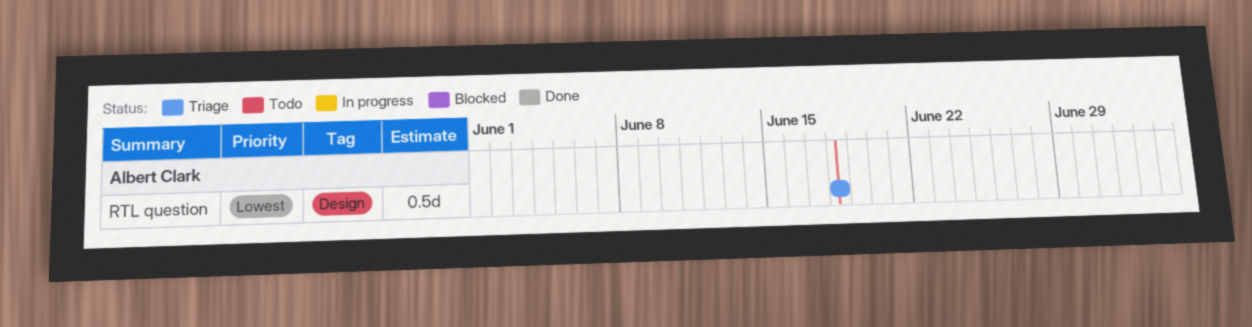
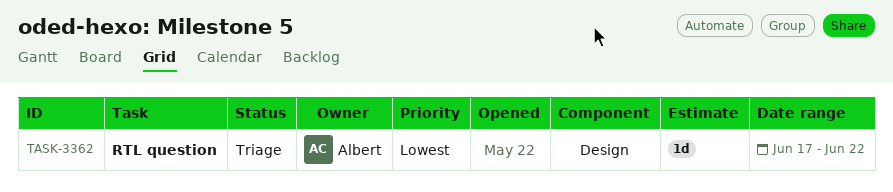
RTL question, estimate: 0.5d -> 1d
RTL question, start: Jun 18 -> Jun 17
RTL question, due: Jun 18 -> Jun 22

